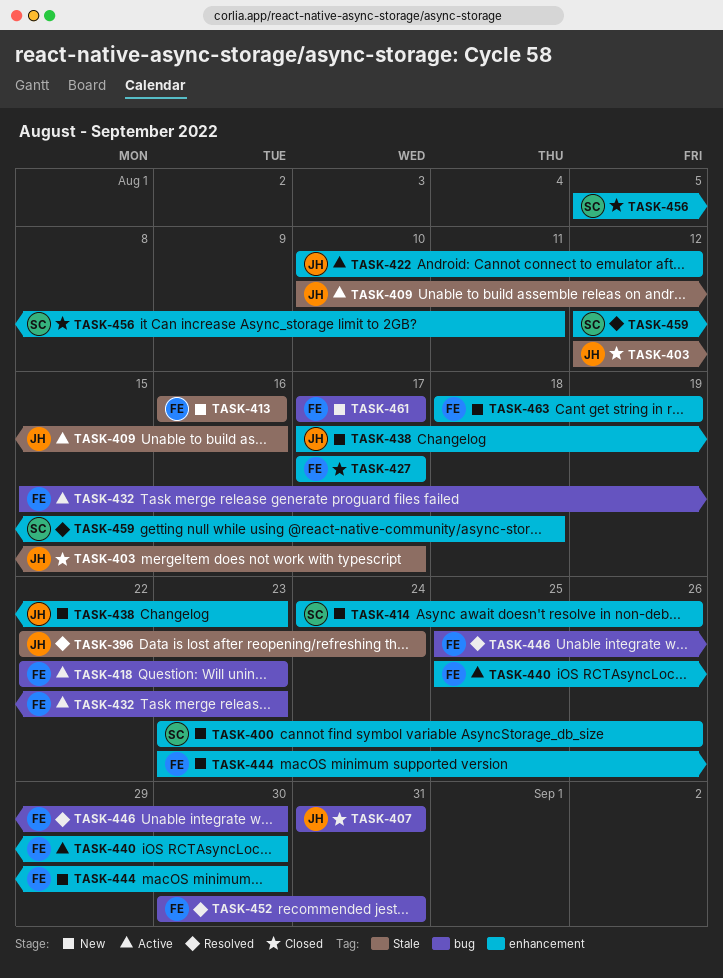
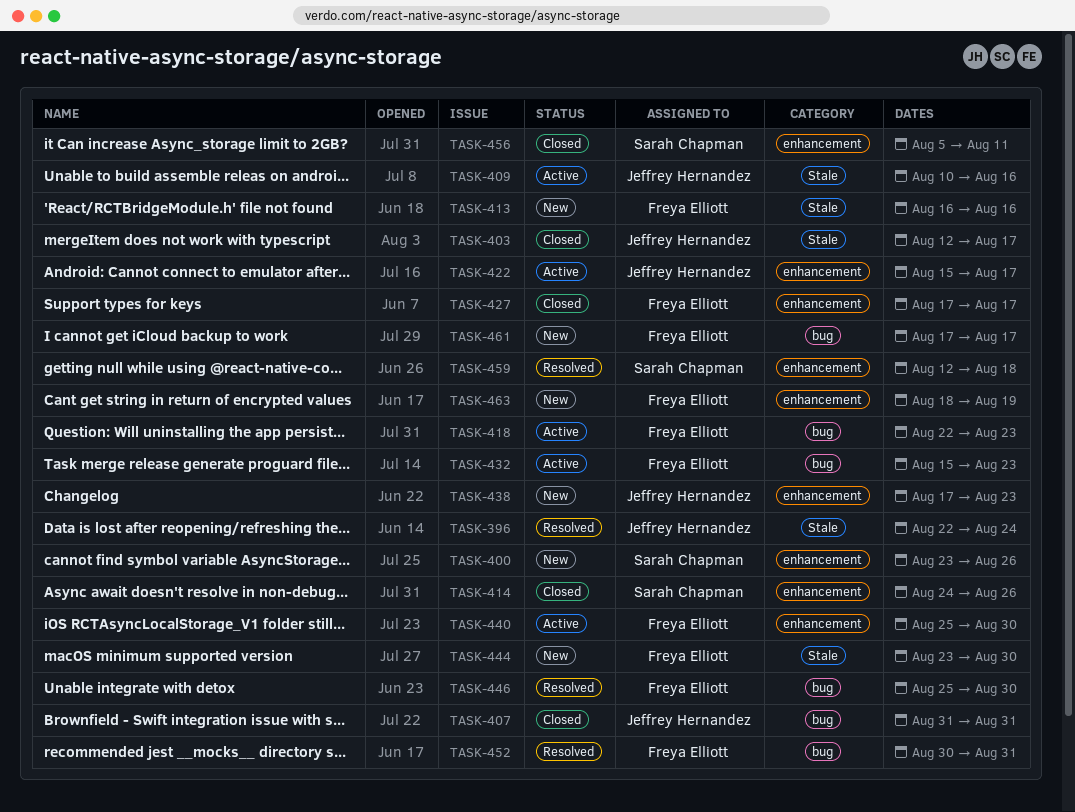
TASK-414, status: New -> Closed
TASK-422, start: Aug 10 -> Aug 15
TASK-422, due: Aug 12 -> Aug 17
TASK-444, label: enhancement -> Stale

